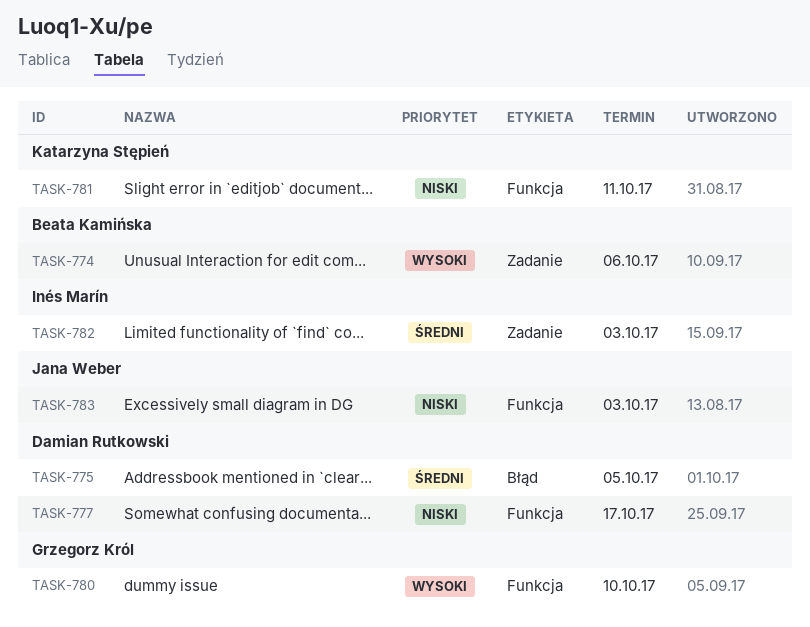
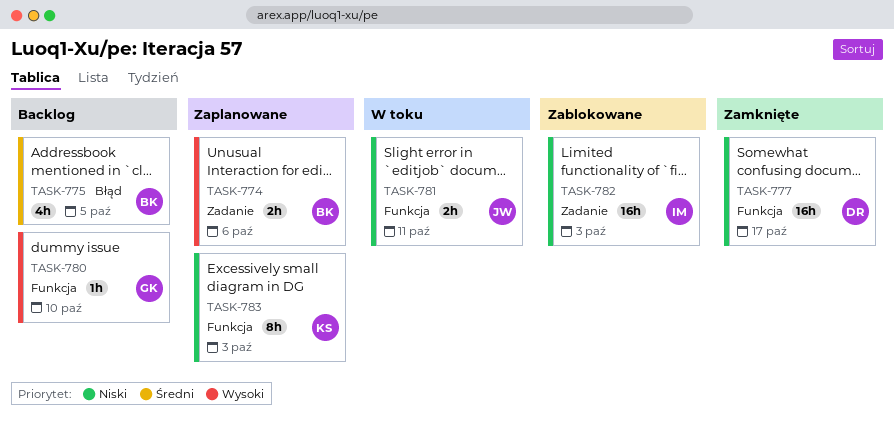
TASK-775, owner: Damian Rutkowski -> Beata Kamińska
TASK-781, owner: Katarzyna Stępień -> Jana Weber
TASK-782, priority: Średni -> Niski
TASK-783, owner: Jana Weber -> Katarzyna Stępień

